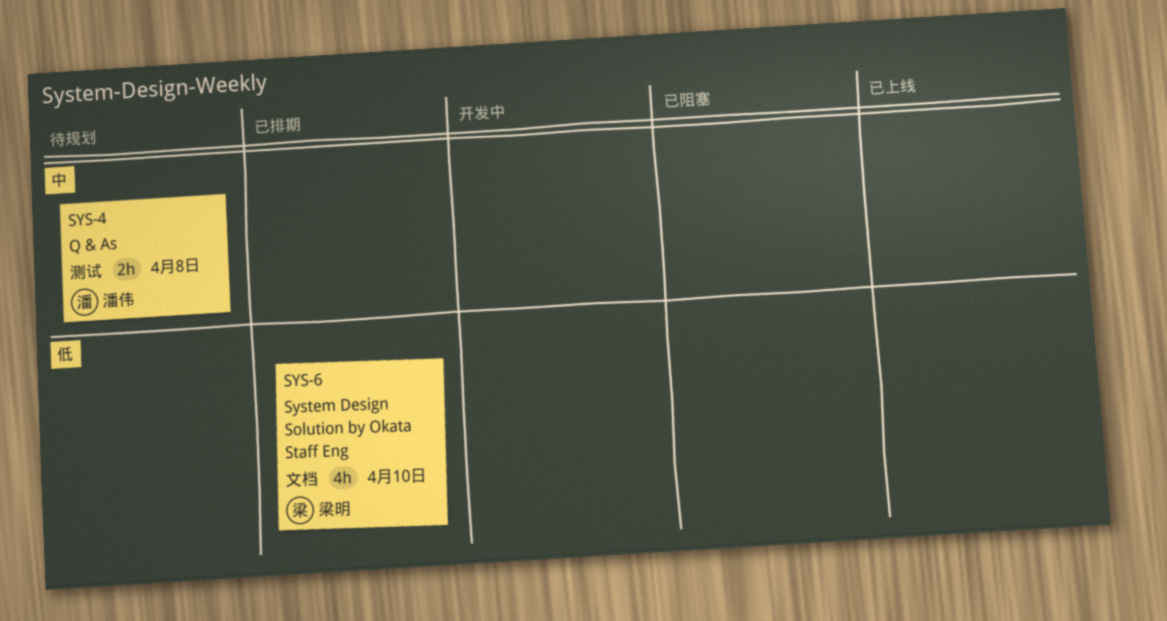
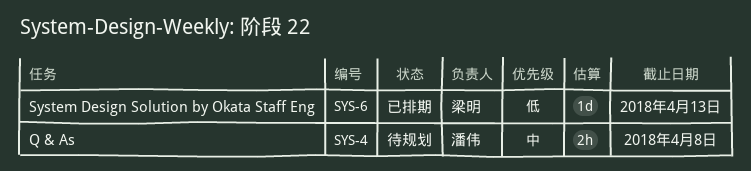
SYS-6, estimate: 4h -> 1d
SYS-6, due: Apr 10 -> Apr 13

